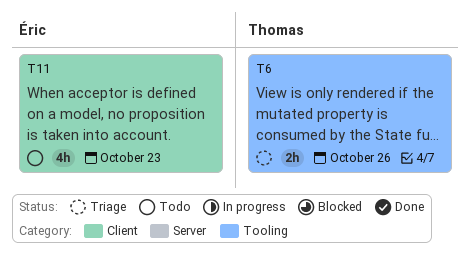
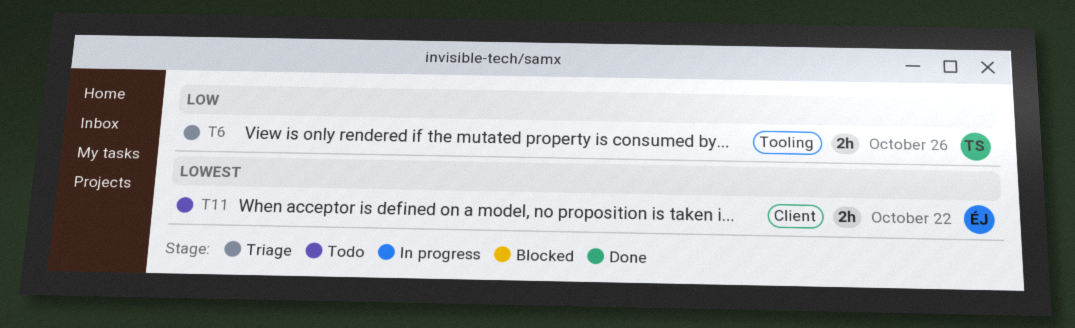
T11, estimate: 4h -> 2h
T11, due: Oct 23 -> Oct 22

